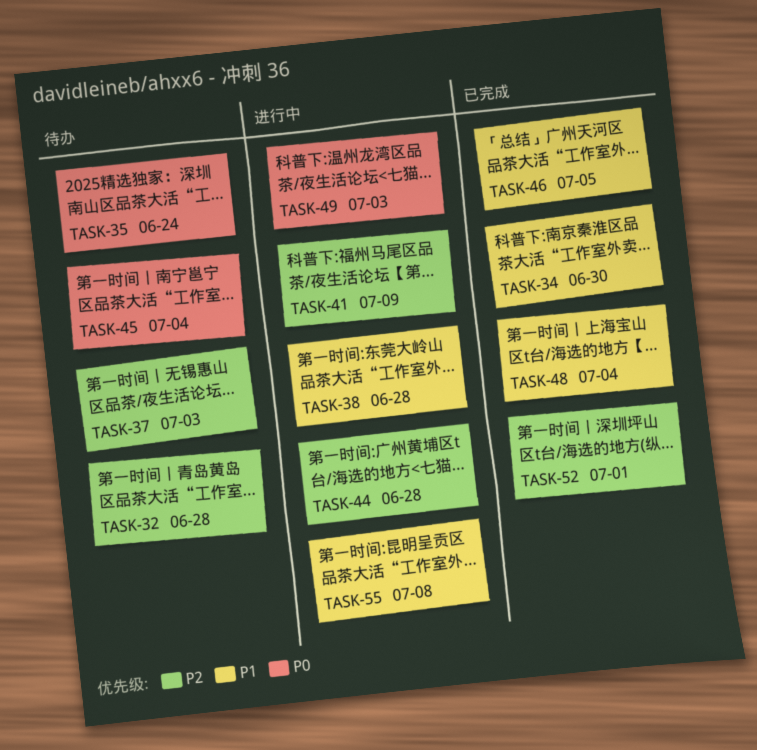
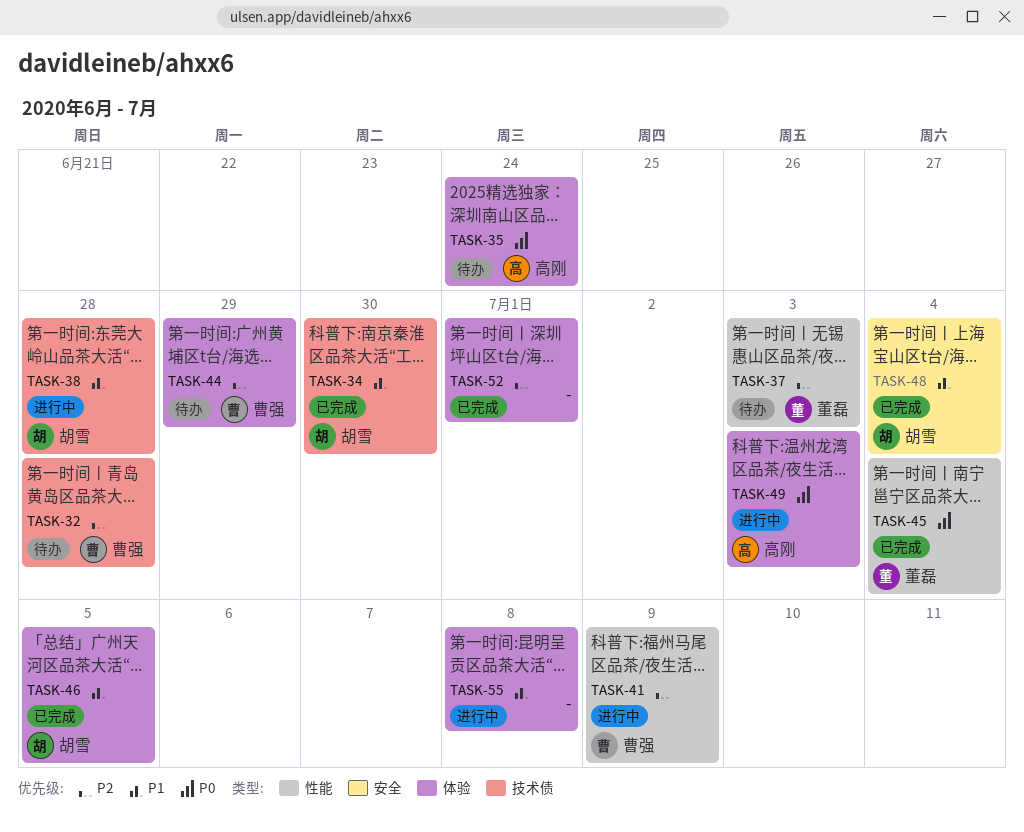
TASK-44, status: 进行中 -> 待办
TASK-44, due: Jun 28 -> Jun 29
TASK-45, status: 待办 -> 已完成

